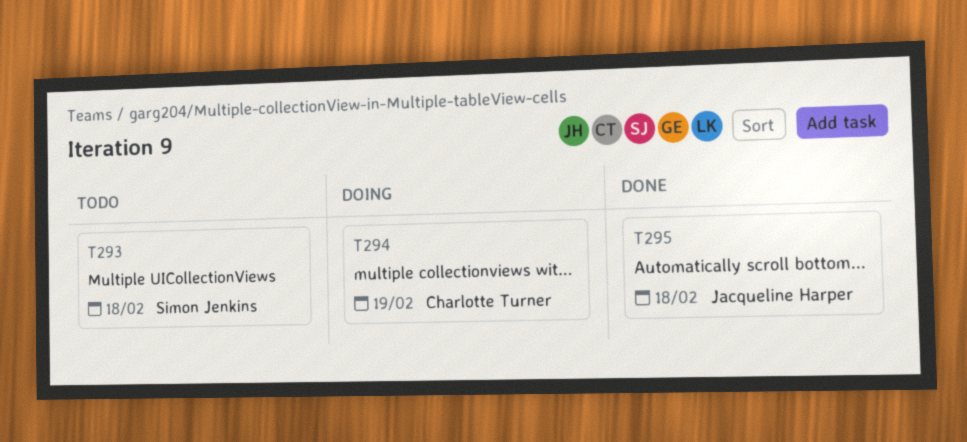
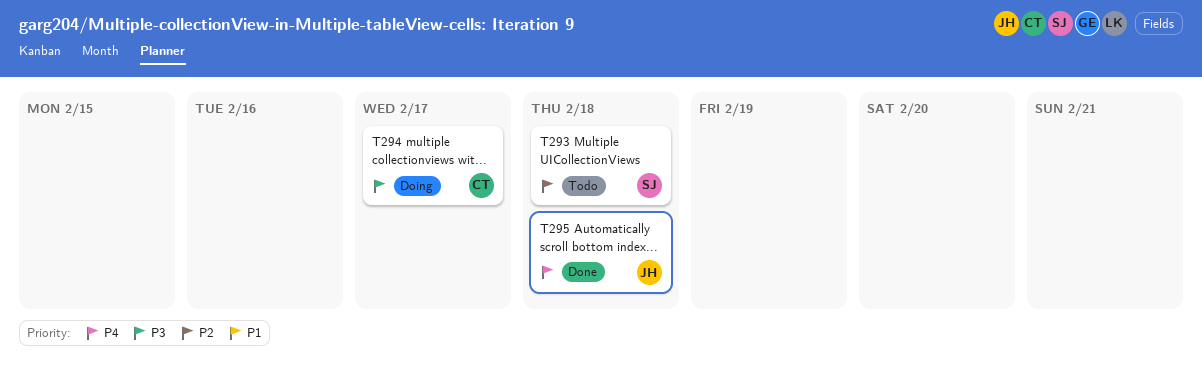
T294, due: Feb 19 -> Feb 17

